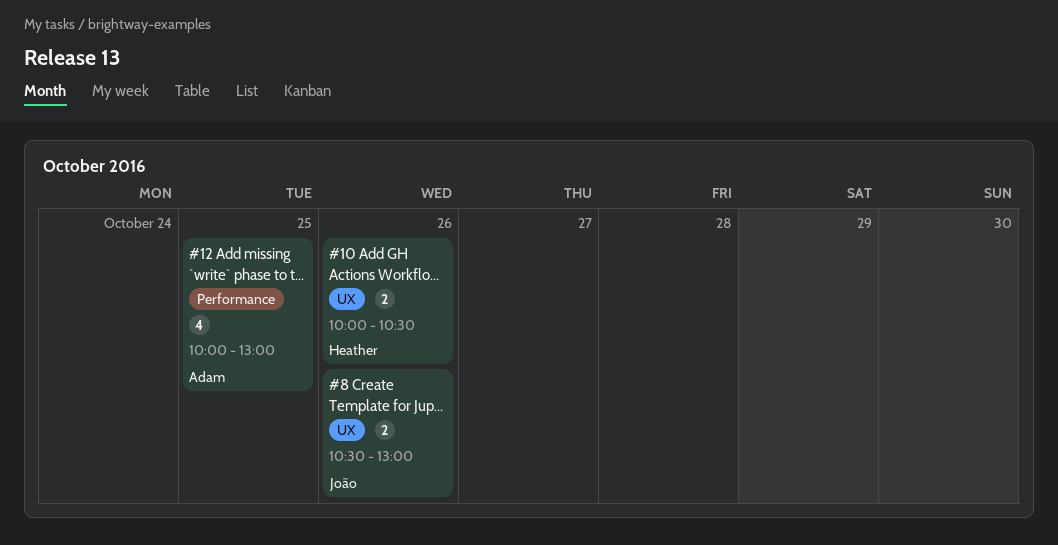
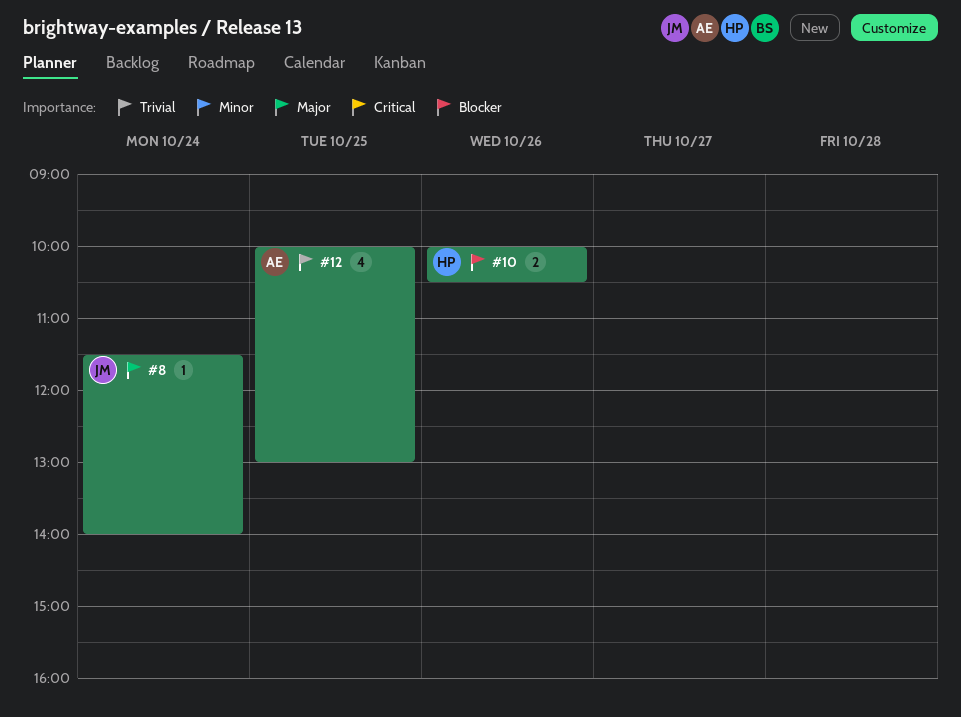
#8, estimate: 2 -> 1
#8, day: Oct 26 -> Oct 24
#8, begins: 10:30 -> 11:30
#8, ends: 13:00 -> 14:00

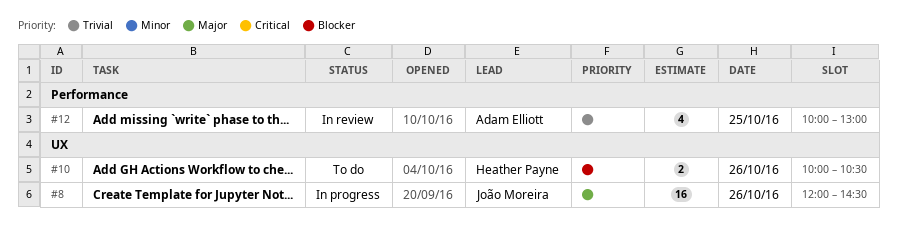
#8, estimate: 1 -> 16
#8, day: Oct 24 -> Oct 26
#8, begins: 11:30 -> 12:00
#8, ends: 14:00 -> 14:30

